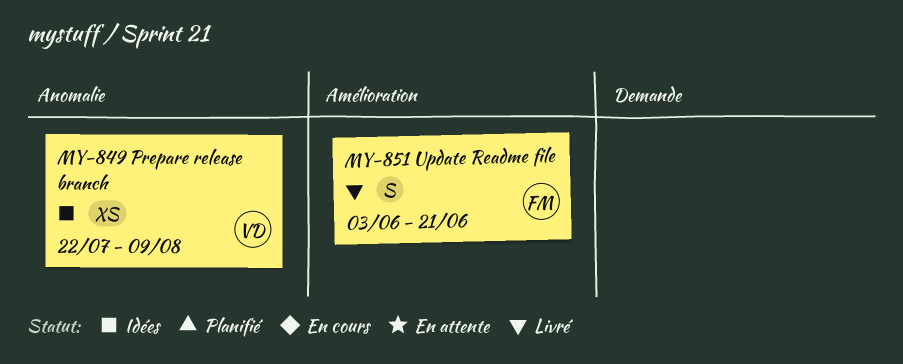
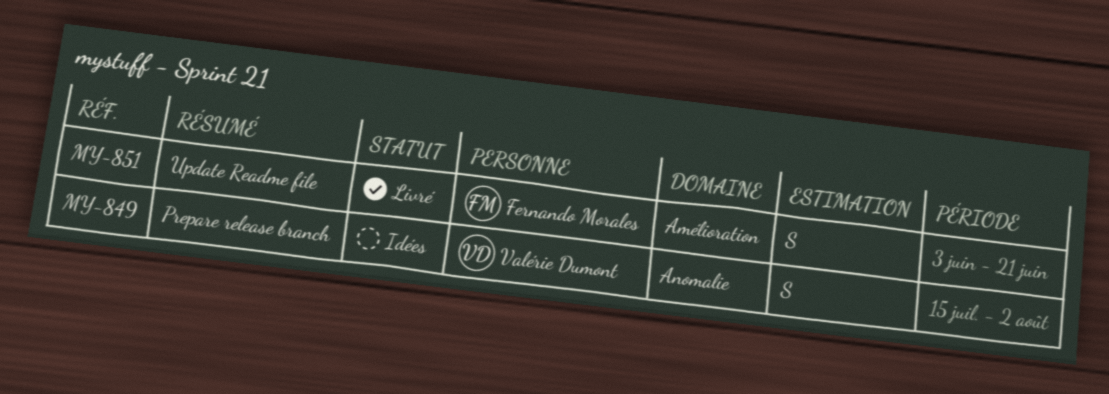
MY-849, estimate: XS -> S
MY-849, start: Jul 22 -> Jul 15
MY-849, due: Aug 9 -> Aug 2

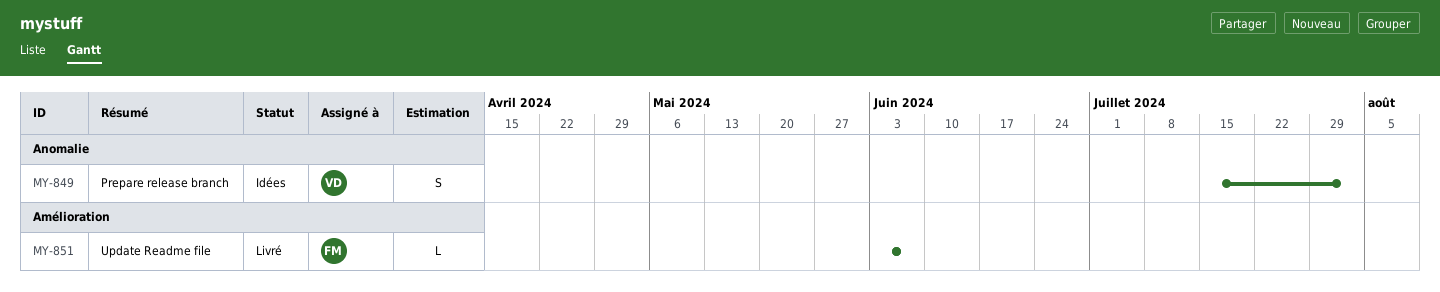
MY-851, estimate: S -> L
MY-851, due: Jun 21 -> Jun 7

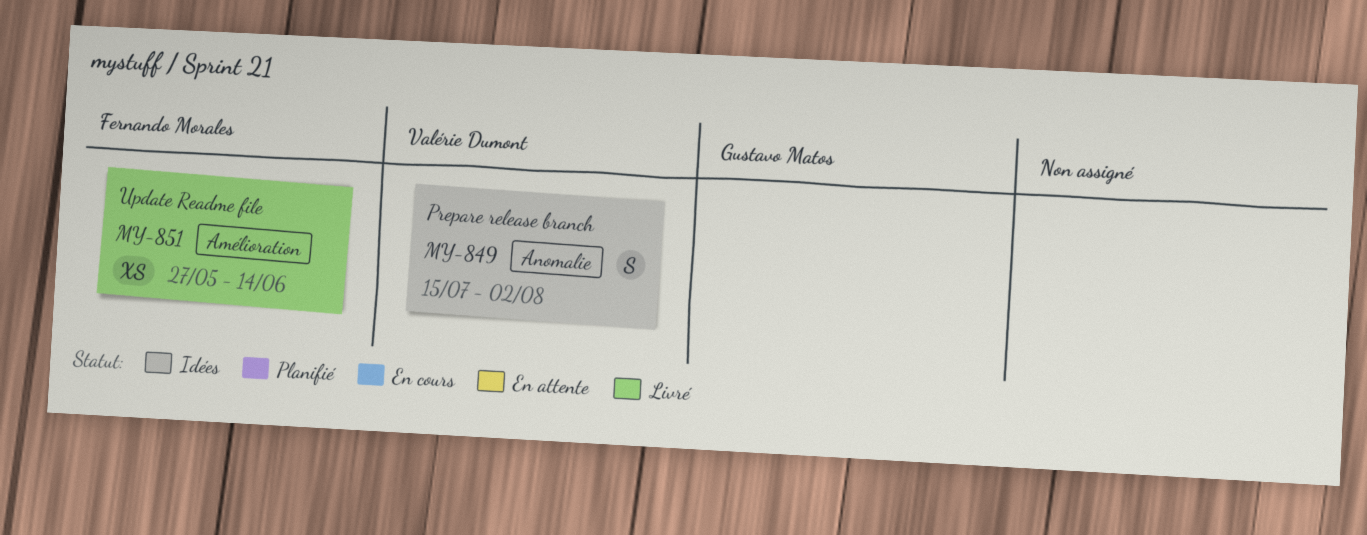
MY-851, estimate: L -> XS
MY-851, start: Jun 3 -> May 27
MY-851, due: Jun 7 -> Jun 14

